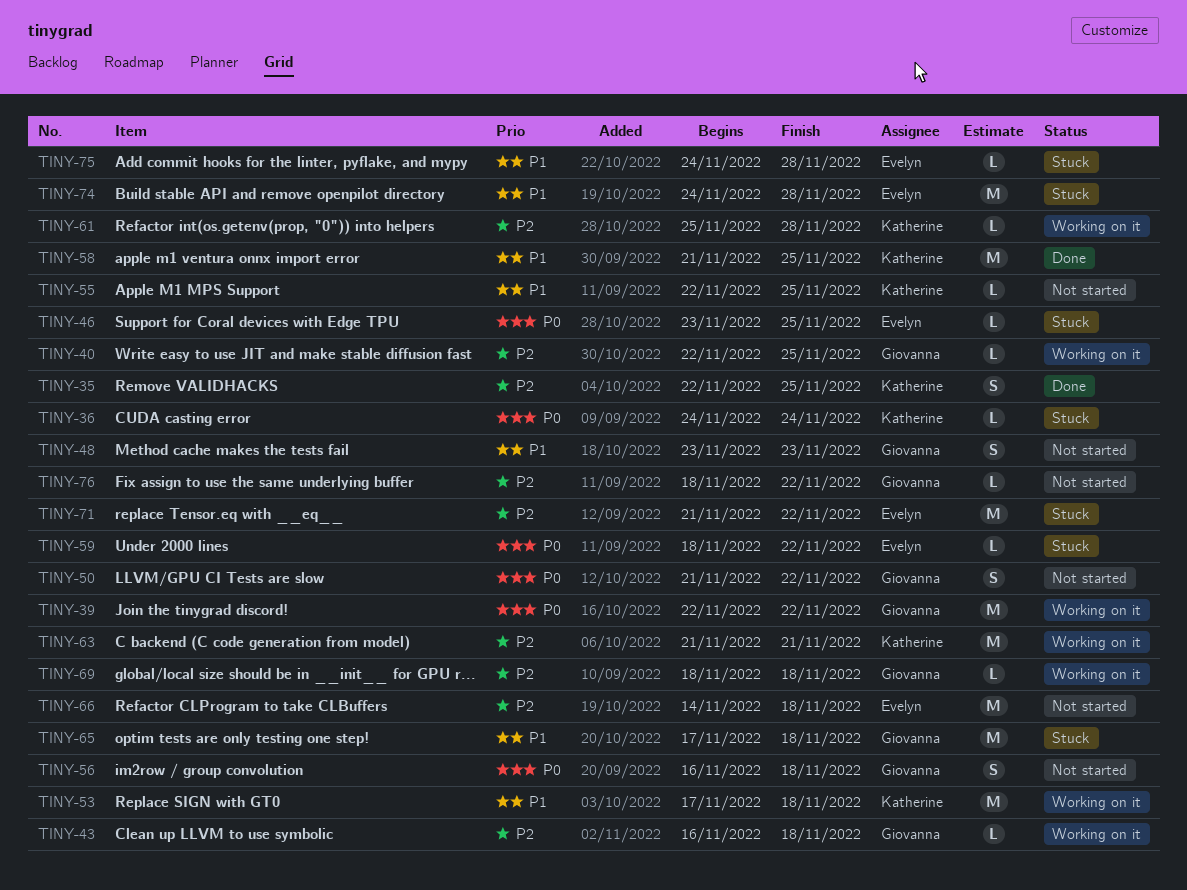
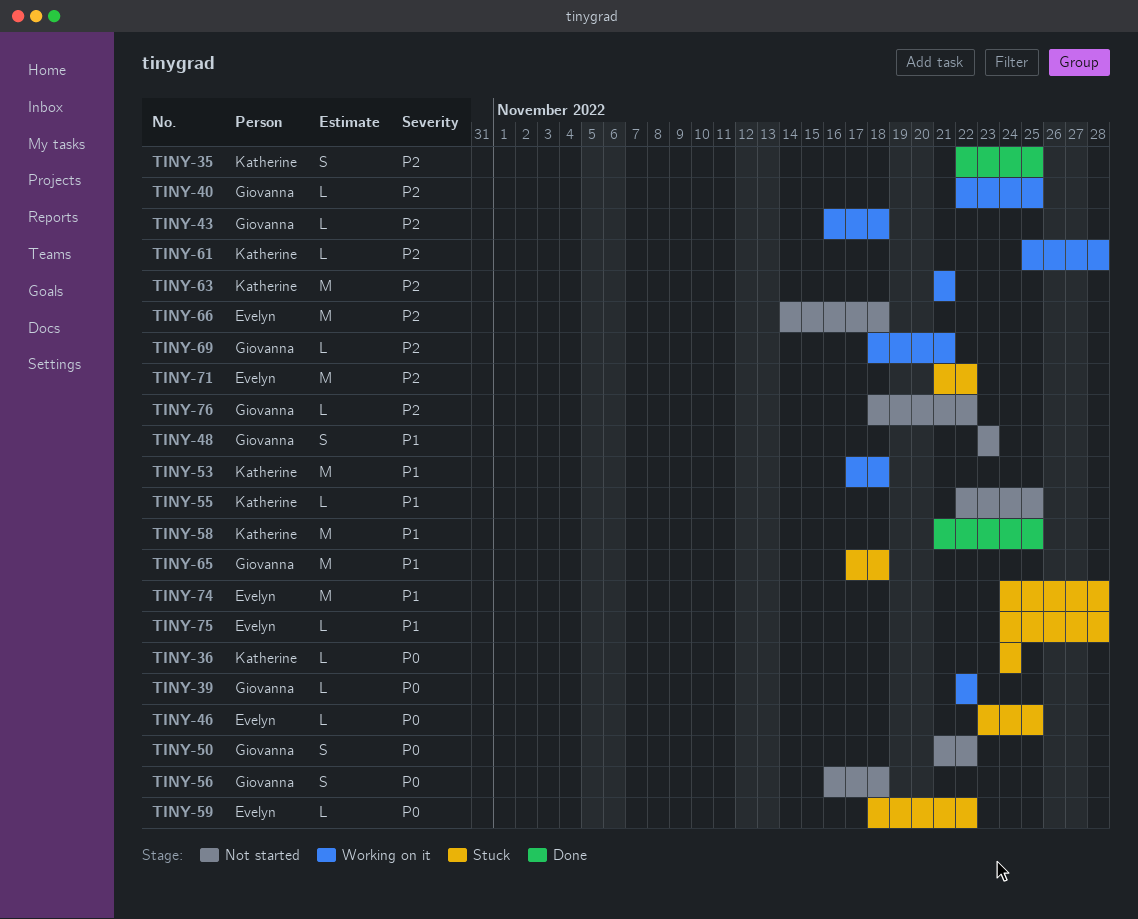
TINY-39, estimate: M -> L
TINY-69, due: Nov 18 -> Nov 21

